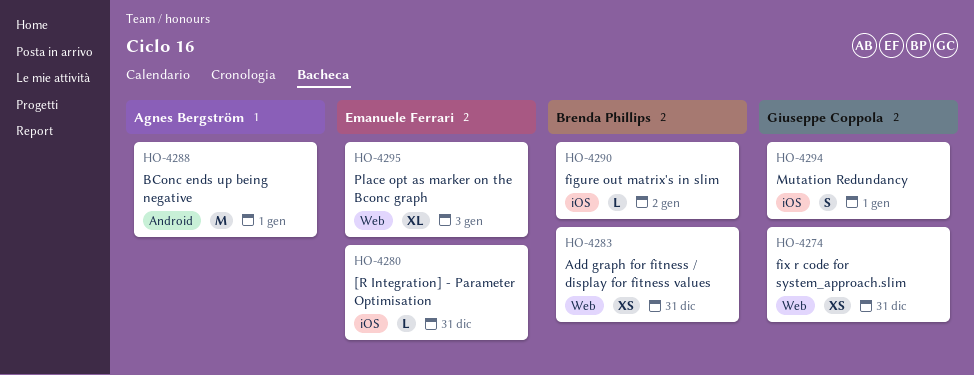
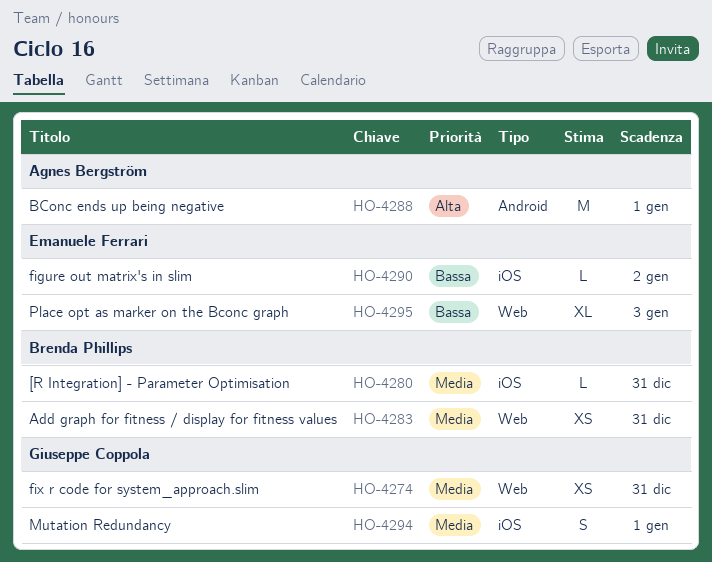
HO-4280, owner: Emanuele Ferrari -> Brenda Phillips
HO-4290, owner: Brenda Phillips -> Emanuele Ferrari

